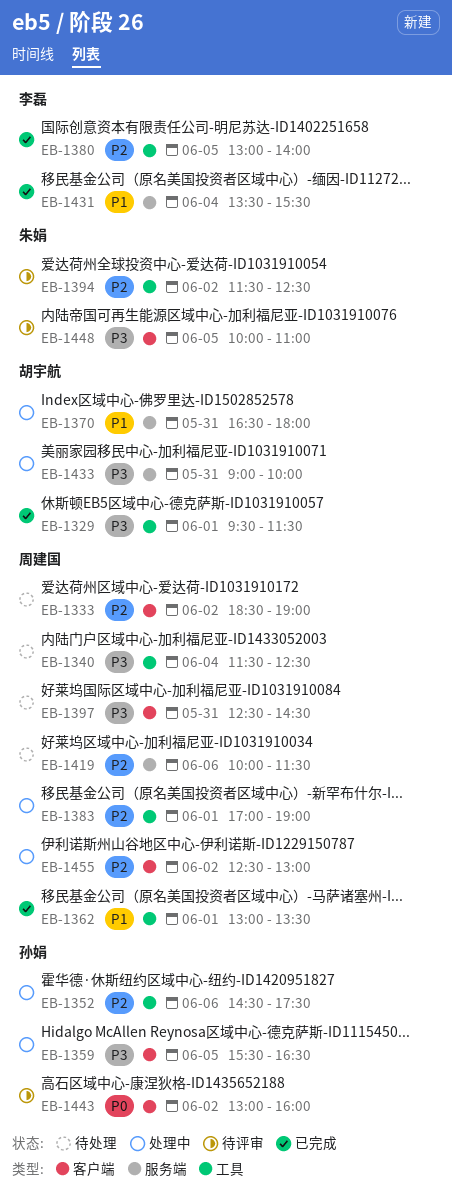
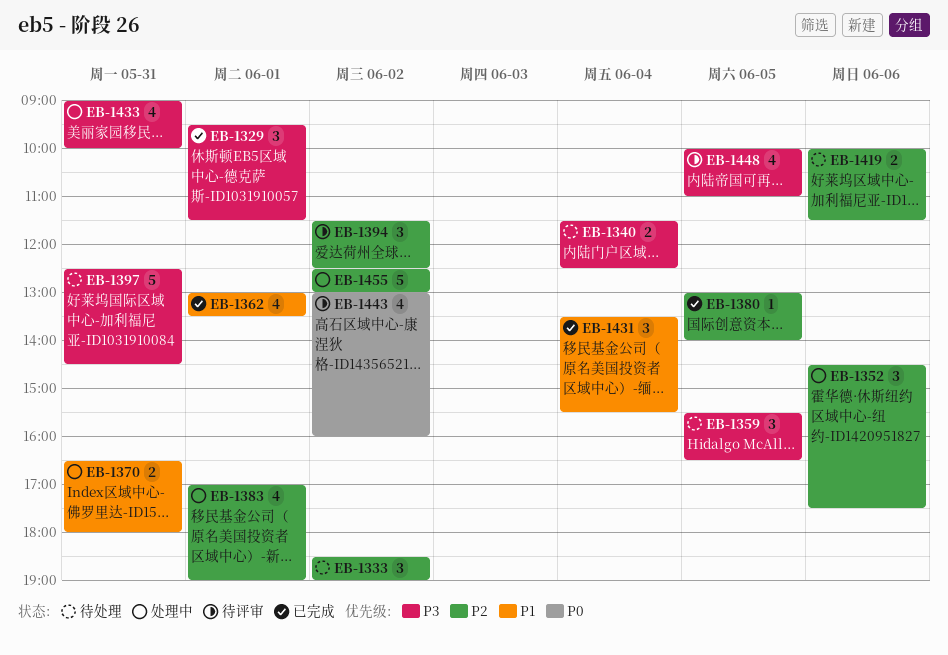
EB-1359, status: 处理中 -> 待处理

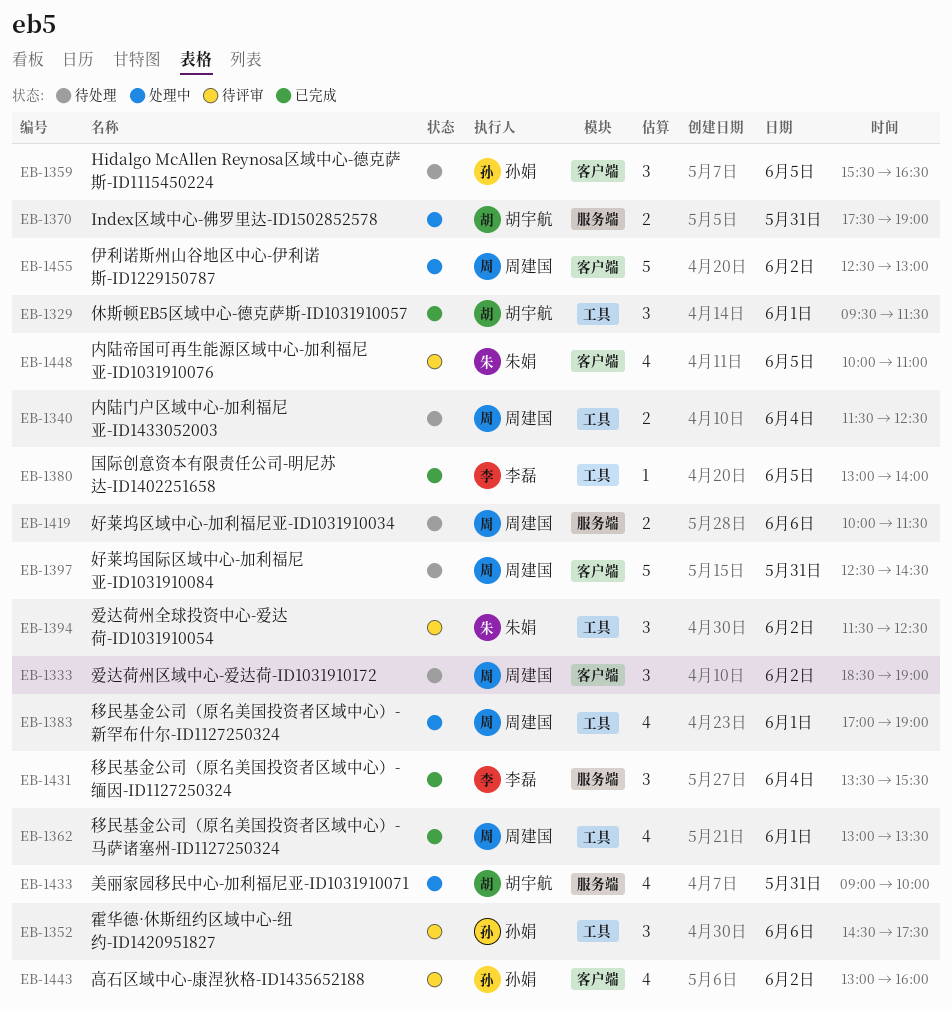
EB-1352, status: 处理中 -> 待评审
EB-1370, begins: 16:30 -> 17:30
EB-1370, ends: 18:00 -> 19:00

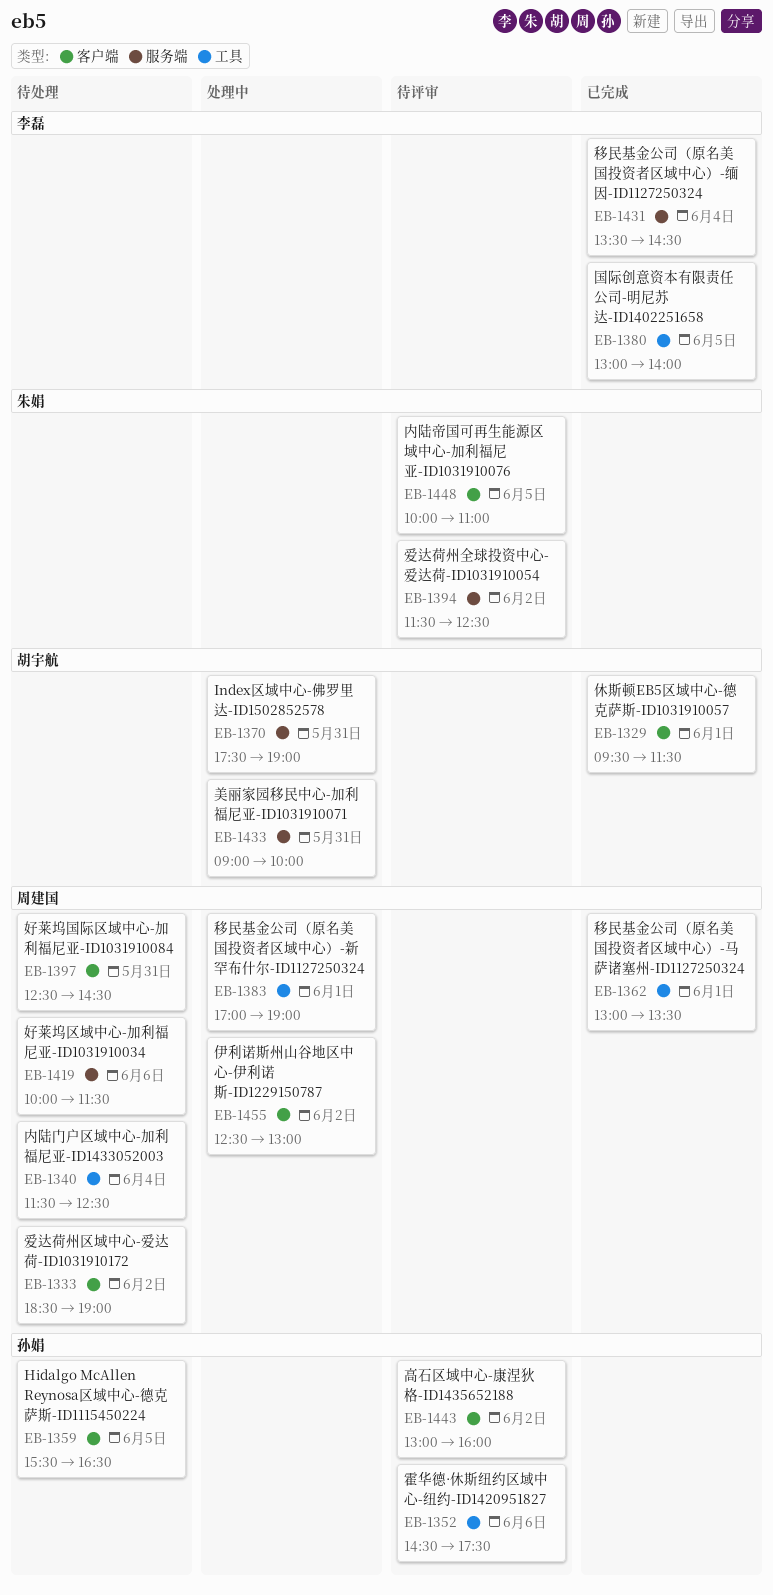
EB-1329, label: 工具 -> 客户端
EB-1394, label: 工具 -> 服务端
EB-1431, ends: 15:30 -> 14:30

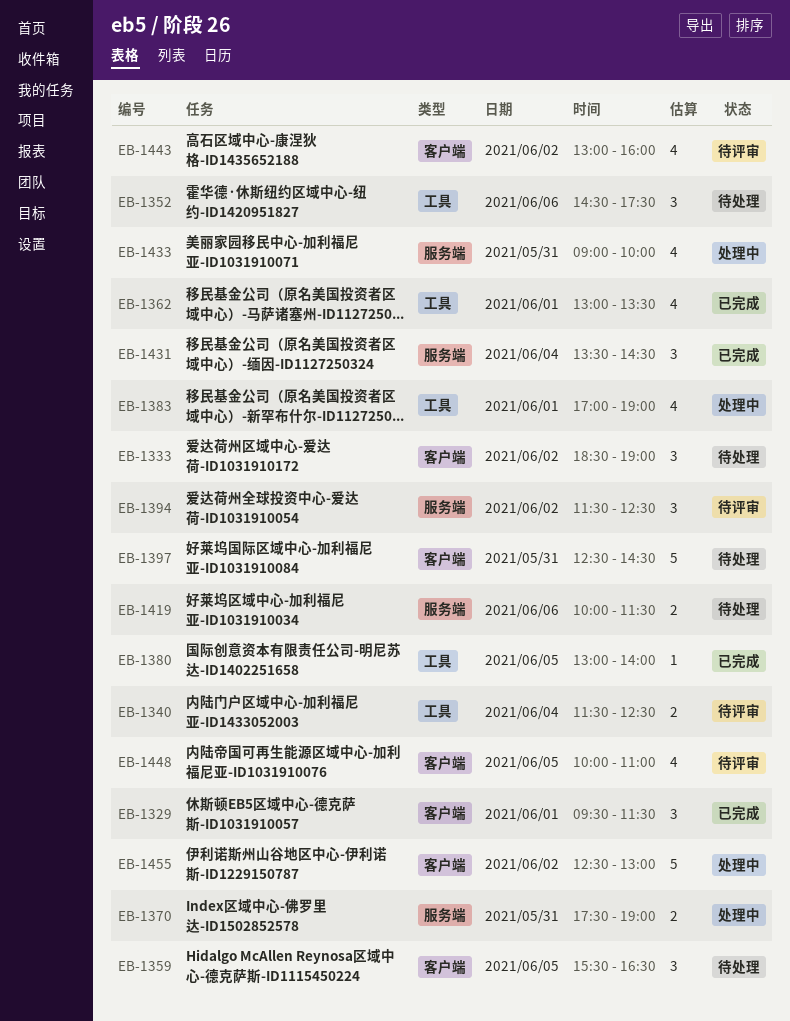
EB-1340, status: 待处理 -> 待评审
EB-1352, status: 待评审 -> 待处理

